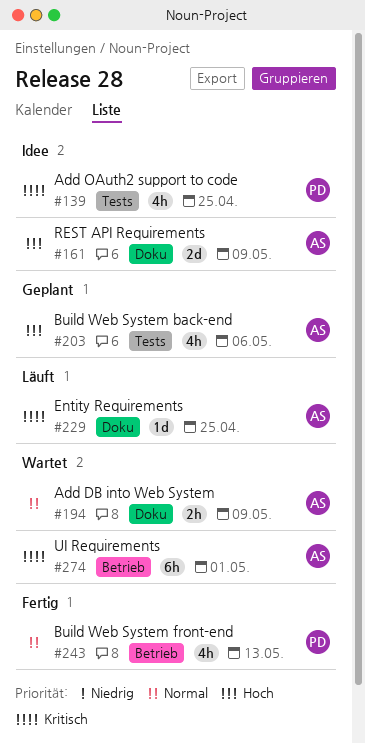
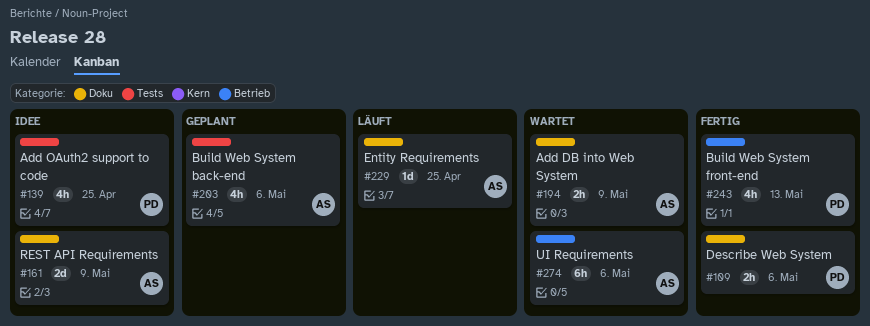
#109: none -> present
#274, due: May 1 -> May 6

